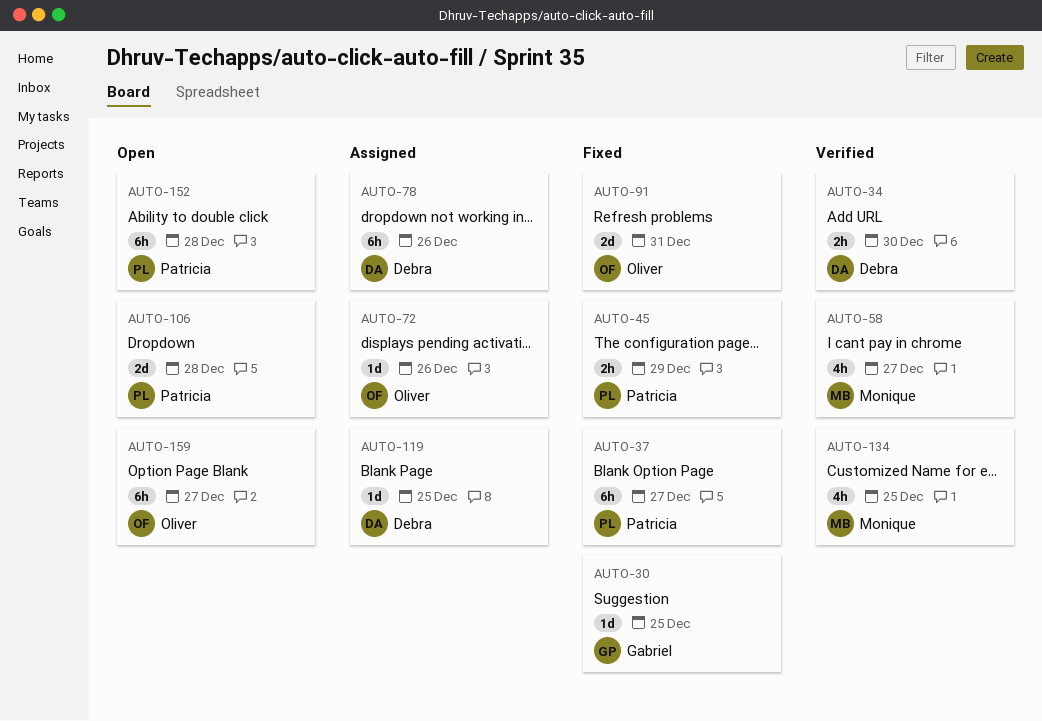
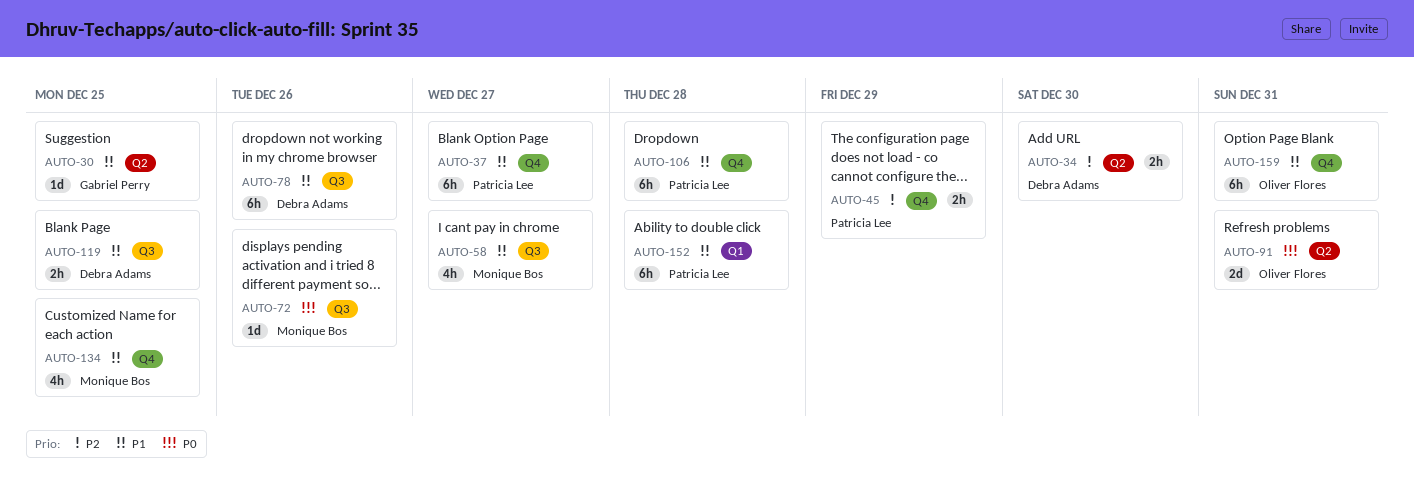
AUTO-72, owner: Oliver Flores -> Monique Bos
AUTO-106, estimate: 2d -> 6h
AUTO-119, estimate: 1d -> 2h
AUTO-159, due: Dec 27 -> Dec 31

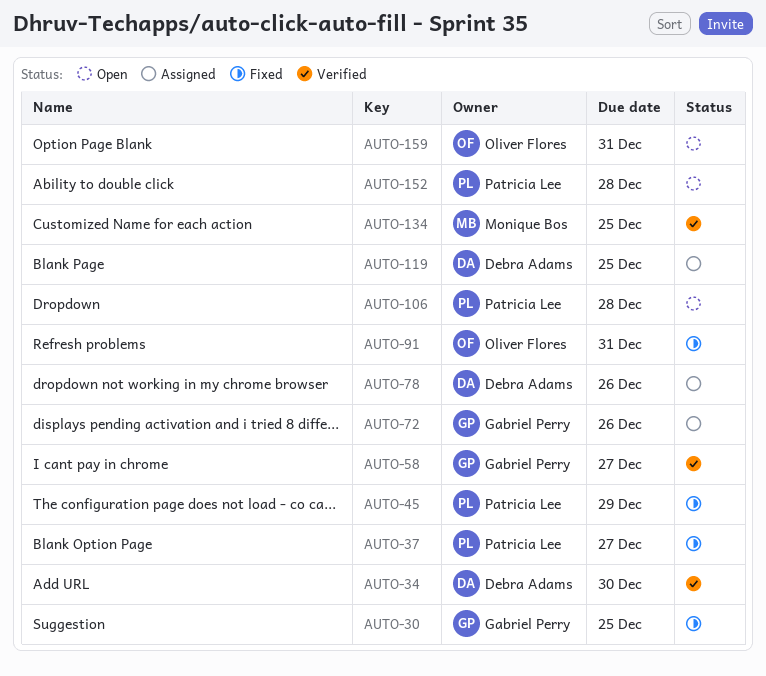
AUTO-58, owner: Monique Bos -> Gabriel Perry
AUTO-72, owner: Monique Bos -> Gabriel Perry

